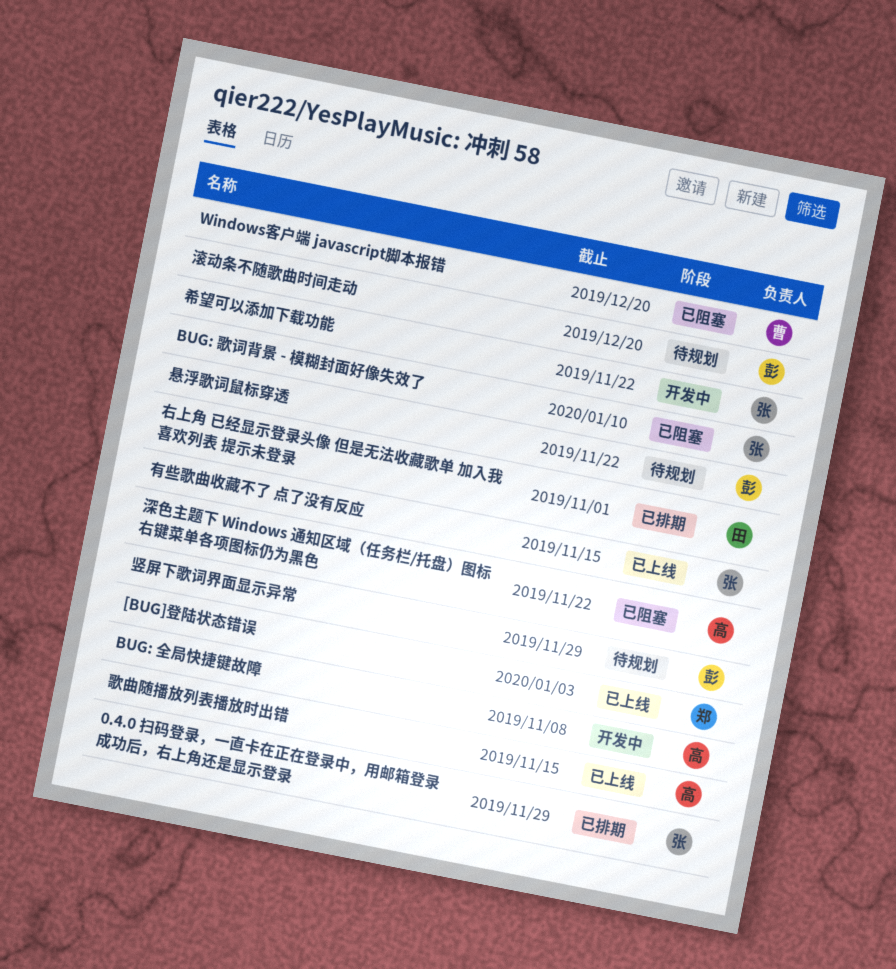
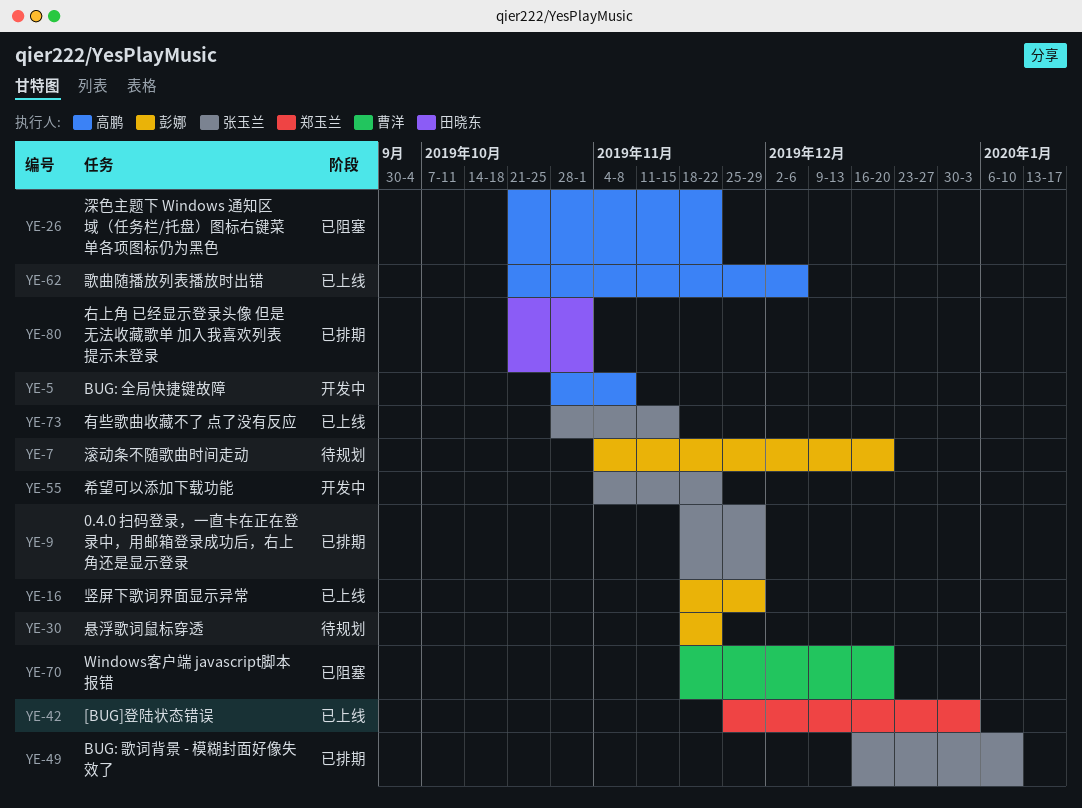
BUG: 歌词背景 - 模糊封面好像失效了, status: 已阻塞 -> 已排期
歌曲随播放列表播放时出错, due: Nov 15 -> Dec 6
竖屏下歌词界面显示异常, status: 待规划 -> 已上线

